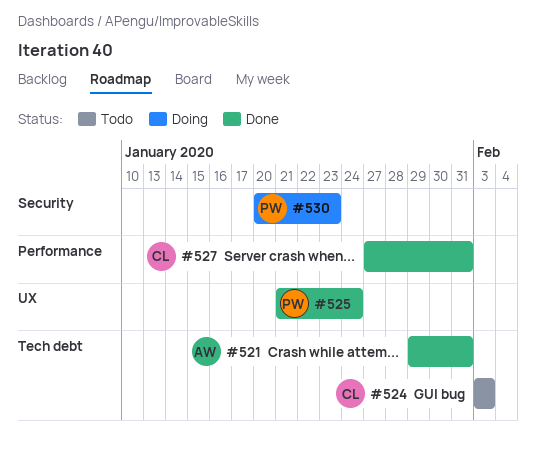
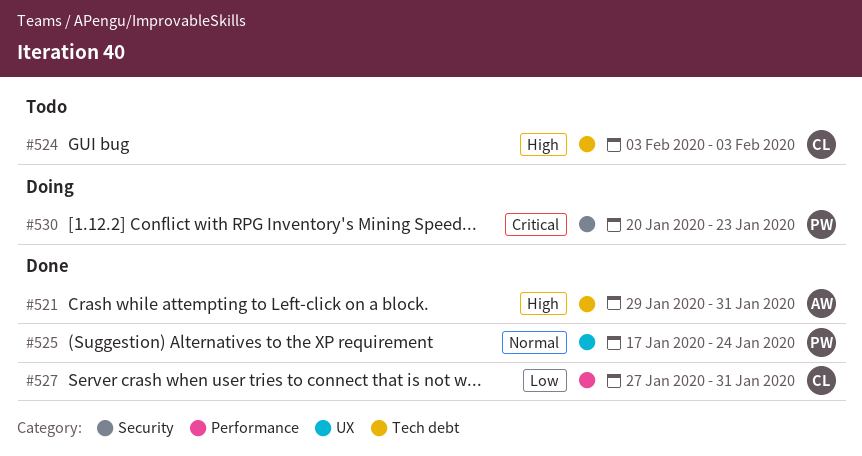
#525, start: Jan 21 -> Jan 17

